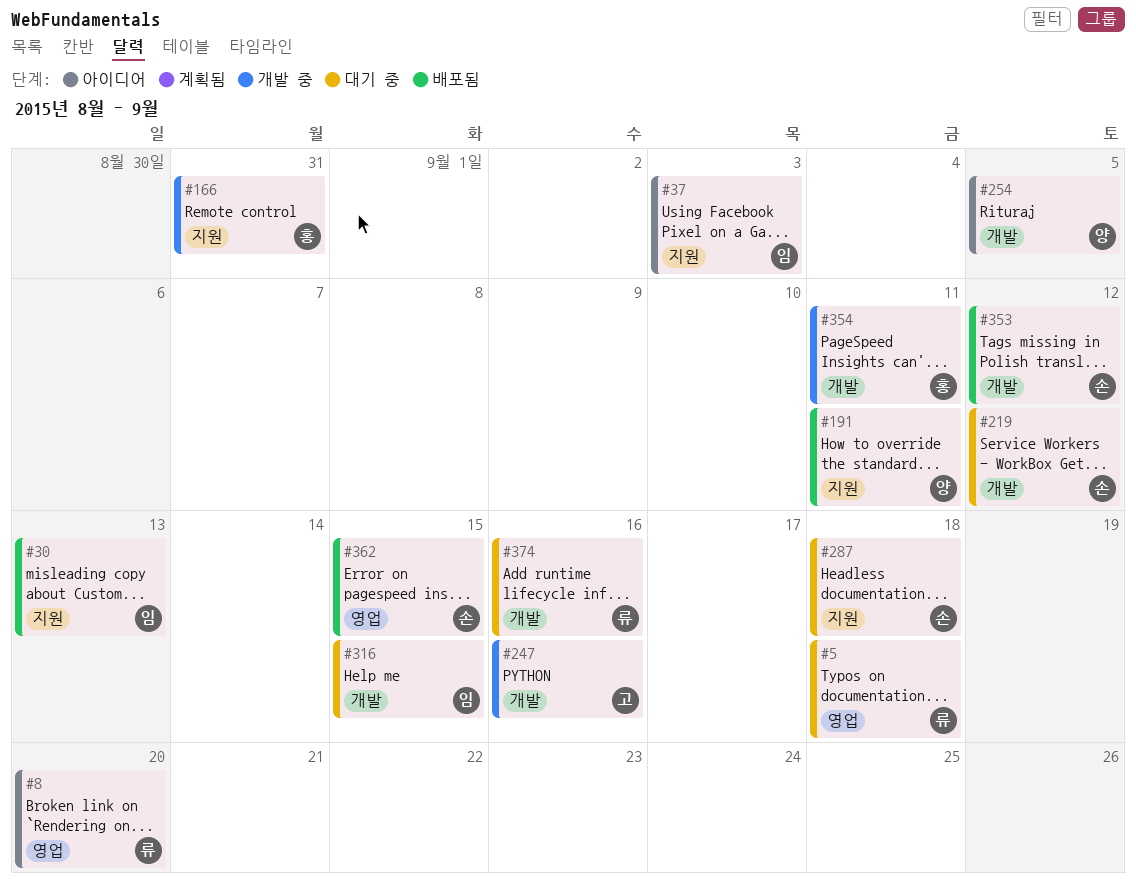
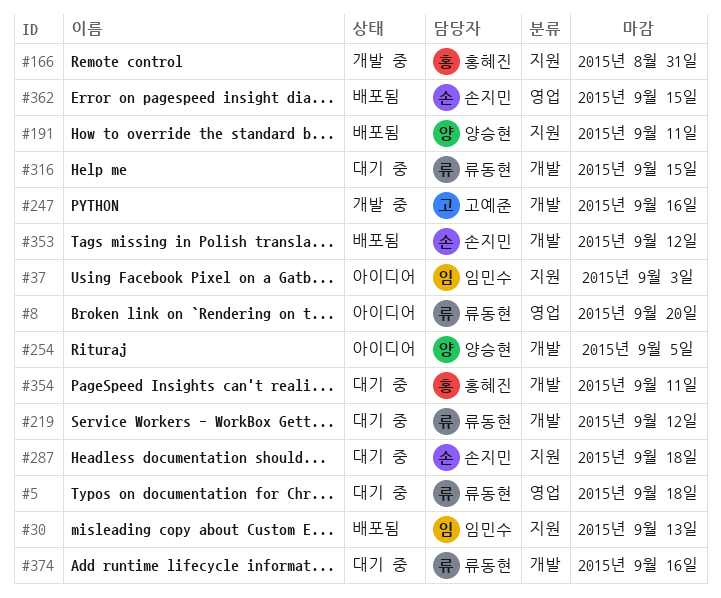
#219, owner: 손지민 -> 류동현
#316, owner: 임민수 -> 류동현
#354, status: 개발 중 -> 대기 중

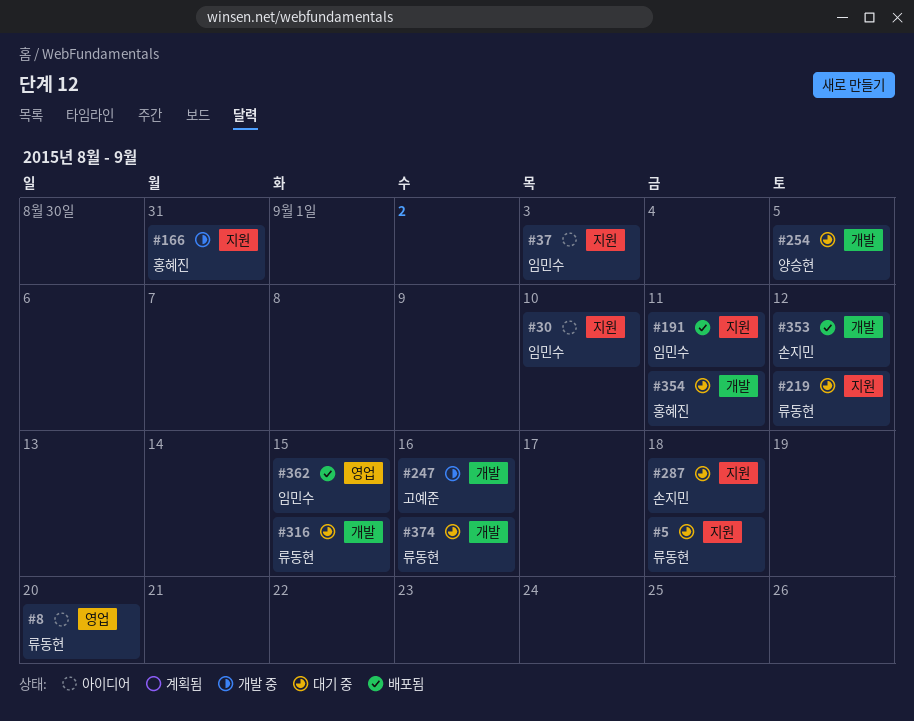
#5, label: 영업 -> 지원
#30, status: 배포됨 -> 아이디어
#30, due: Sep 13 -> Sep 10
#191, owner: 양승현 -> 임민수
#219, label: 개발 -> 지원
#254, status: 아이디어 -> 대기 중
#362, owner: 손지민 -> 임민수

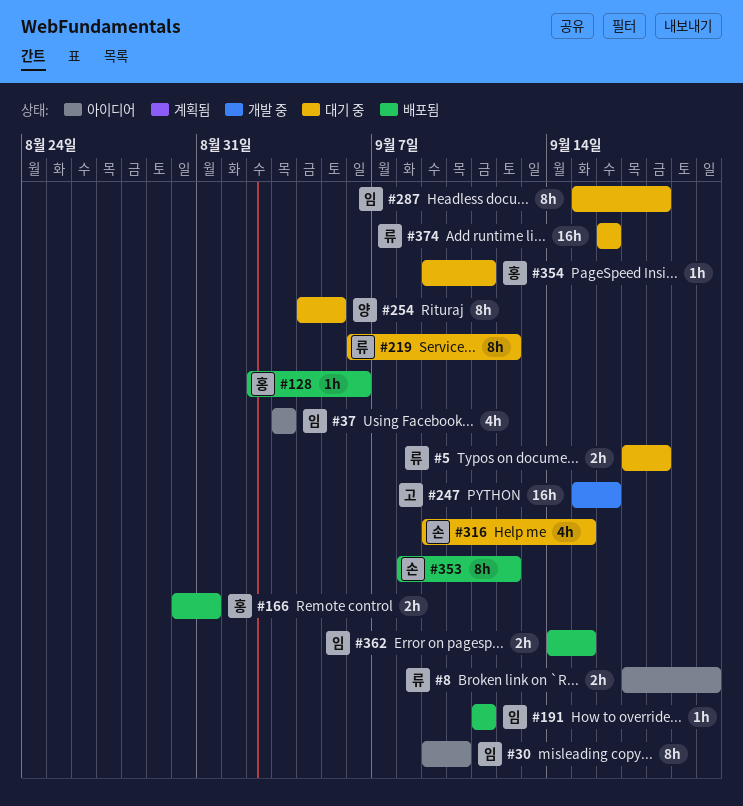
#128: none -> present
#166, status: 개발 중 -> 배포됨
#287, owner: 손지민 -> 임민수
#316, owner: 류동현 -> 손지민

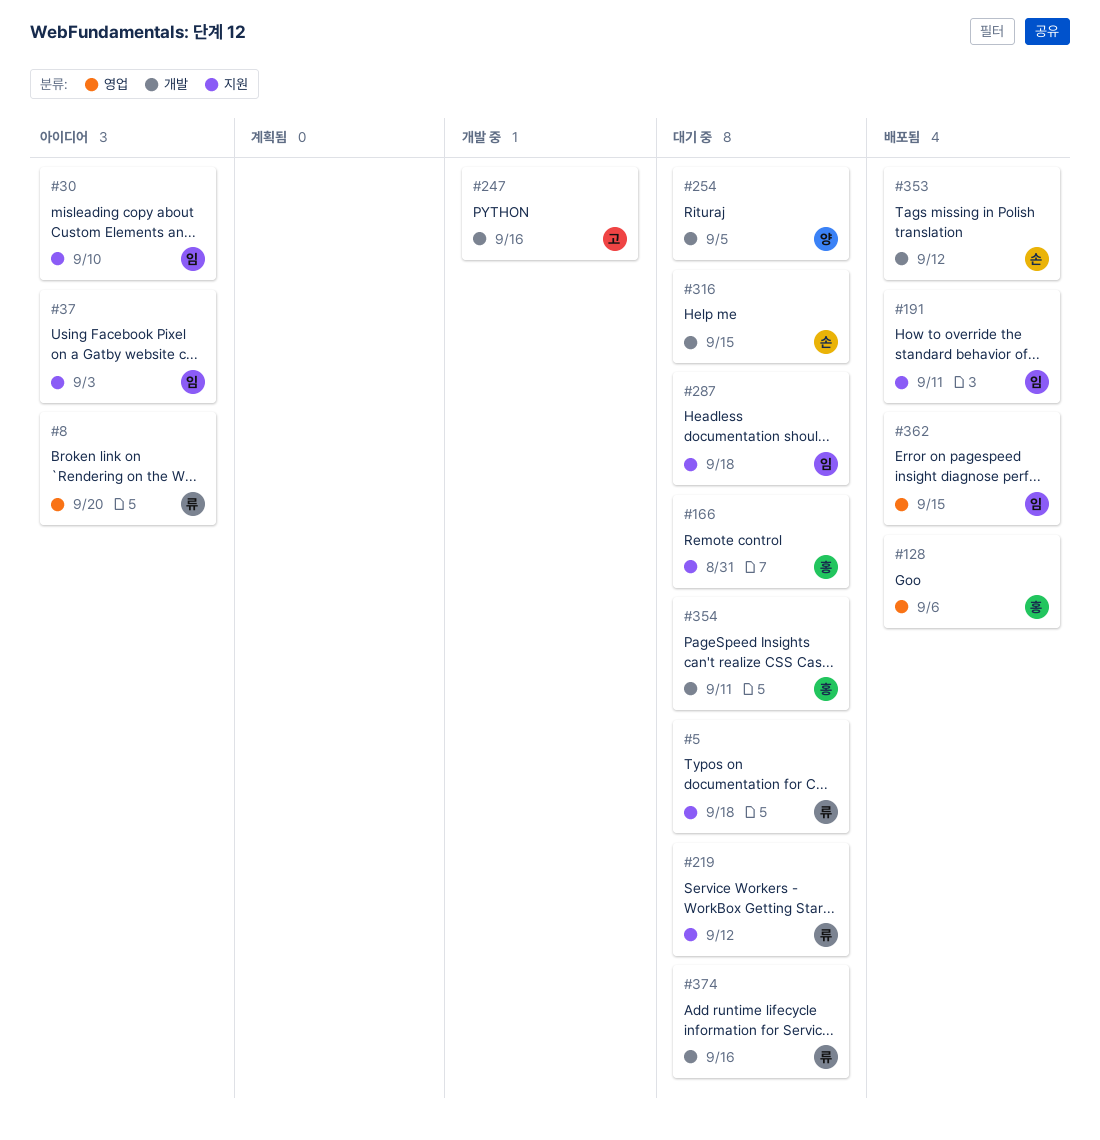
#166, status: 배포됨 -> 대기 중

